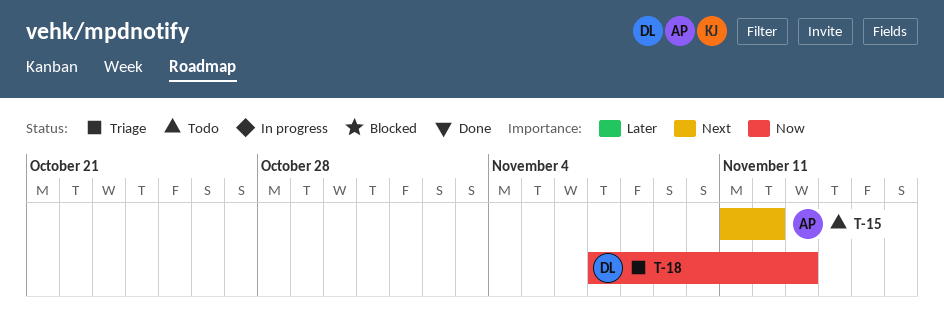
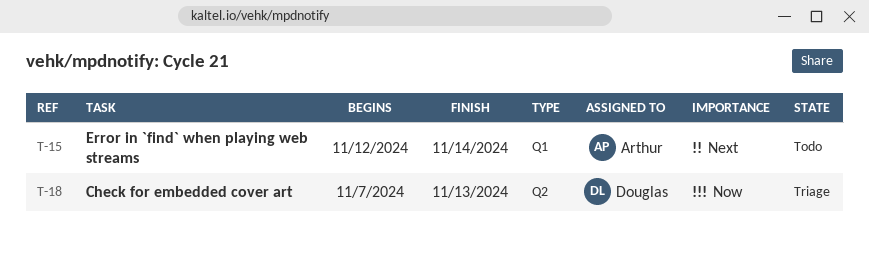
T-15, start: Nov 11 -> Nov 12
T-15, due: Nov 12 -> Nov 14

